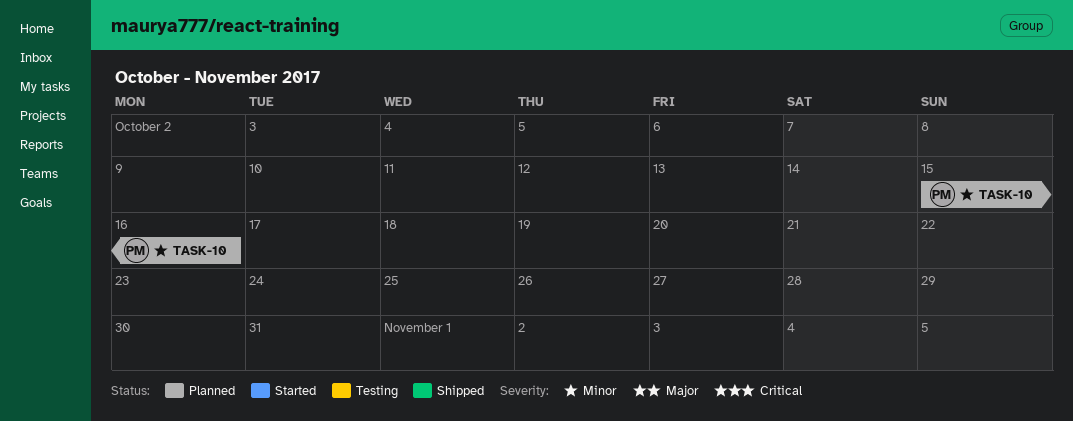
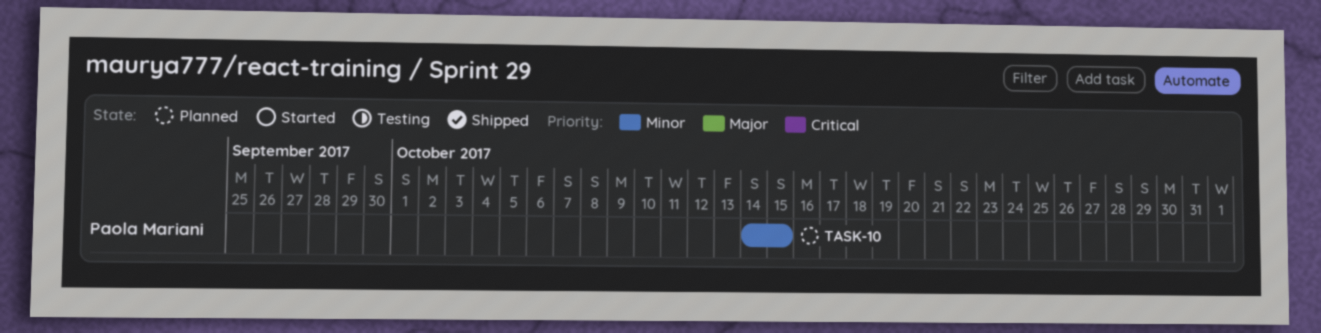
TASK-10, start: Oct 15 -> Oct 14
TASK-10, due: Oct 16 -> Oct 15

